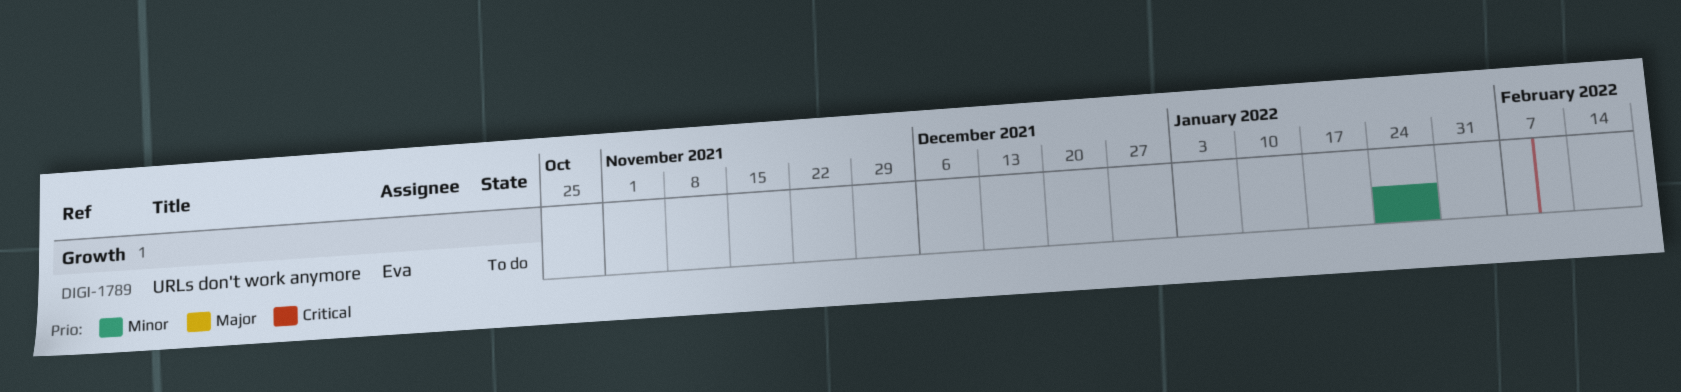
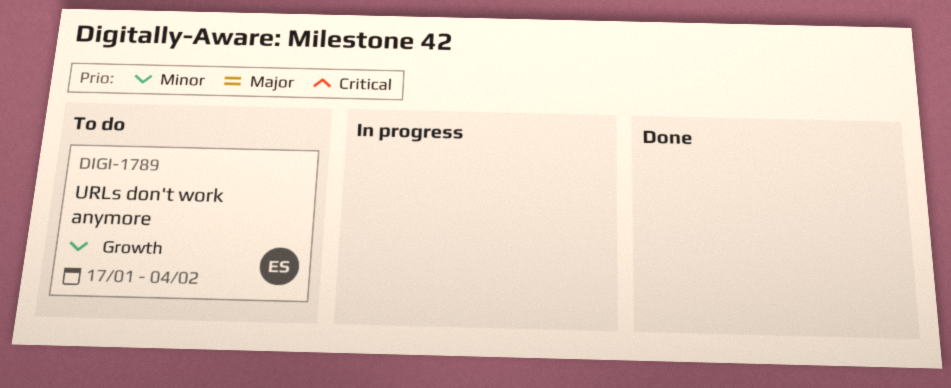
DIGI-1789, start: Jan 24 -> Jan 17
DIGI-1789, due: Jan 28 -> Feb 4

